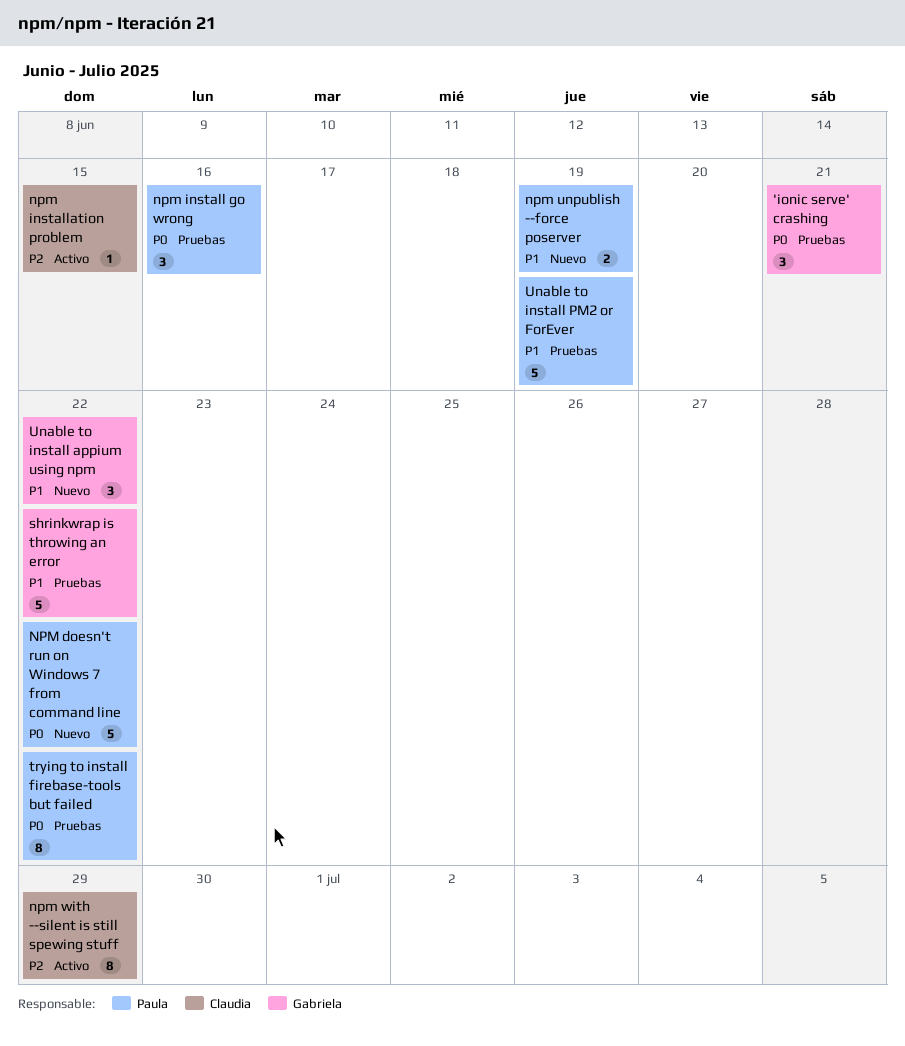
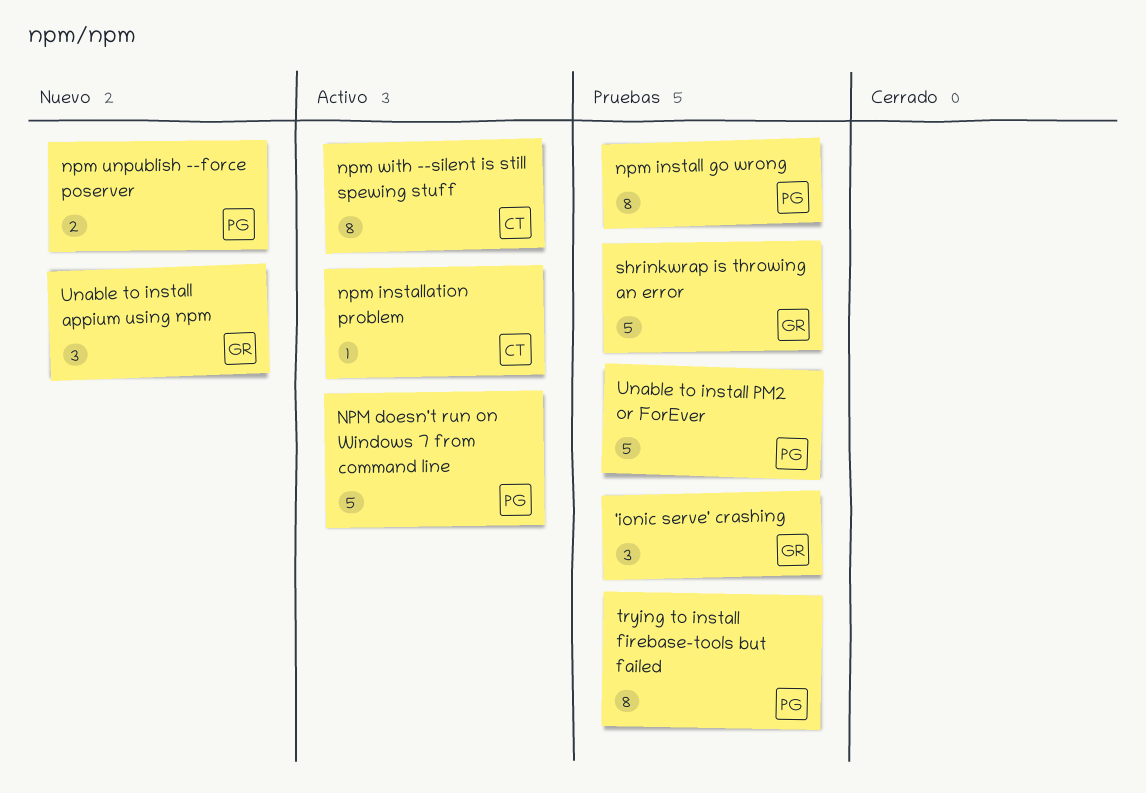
NPM doesn't run on Windows 7 from command line, status: Nuevo -> Activo
npm install go wrong, estimate: 3 -> 8

